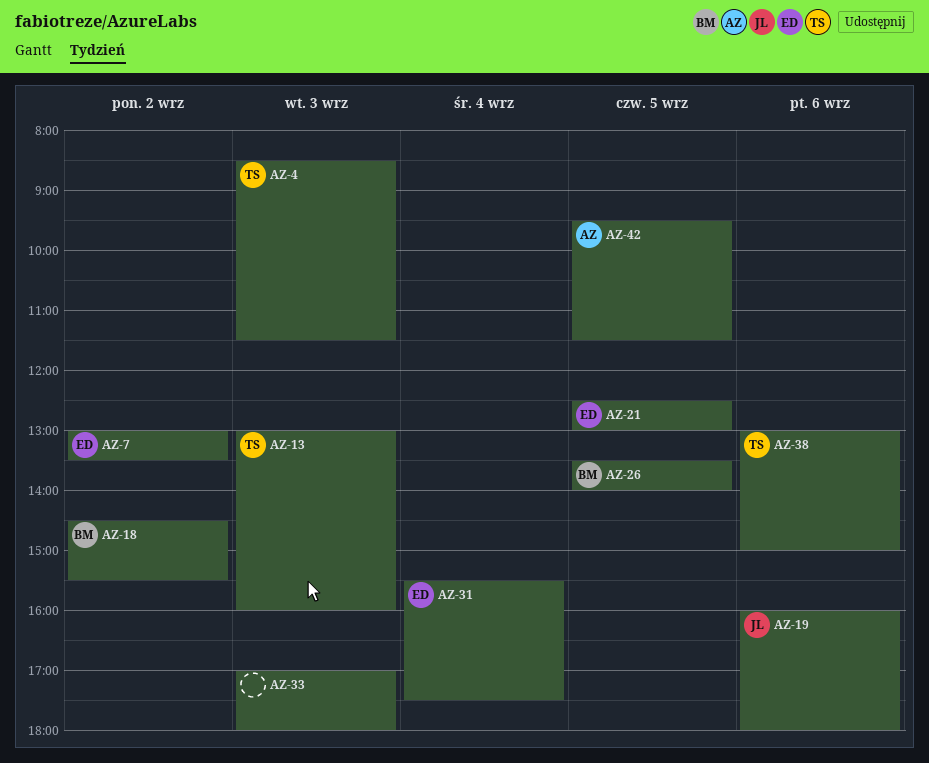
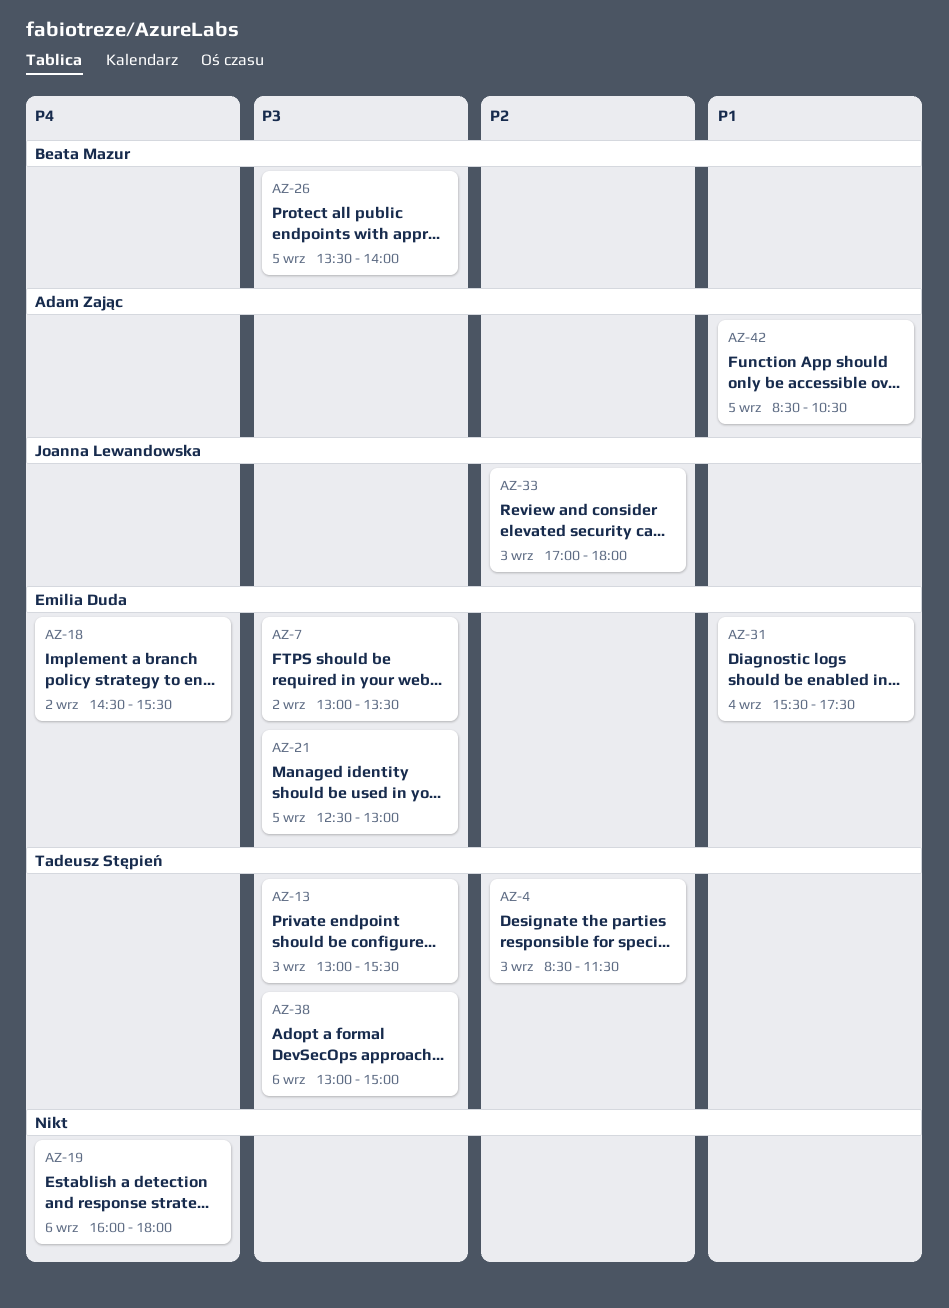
AZ-13, ends: 16:00 -> 15:30
AZ-18, owner: Beata Mazur -> Emilia Duda
AZ-19, owner: Joanna Lewandowska -> none
AZ-33, owner: none -> Joanna Lewandowska
AZ-42, begins: 09:30 -> 08:30
AZ-42, ends: 11:30 -> 10:30

